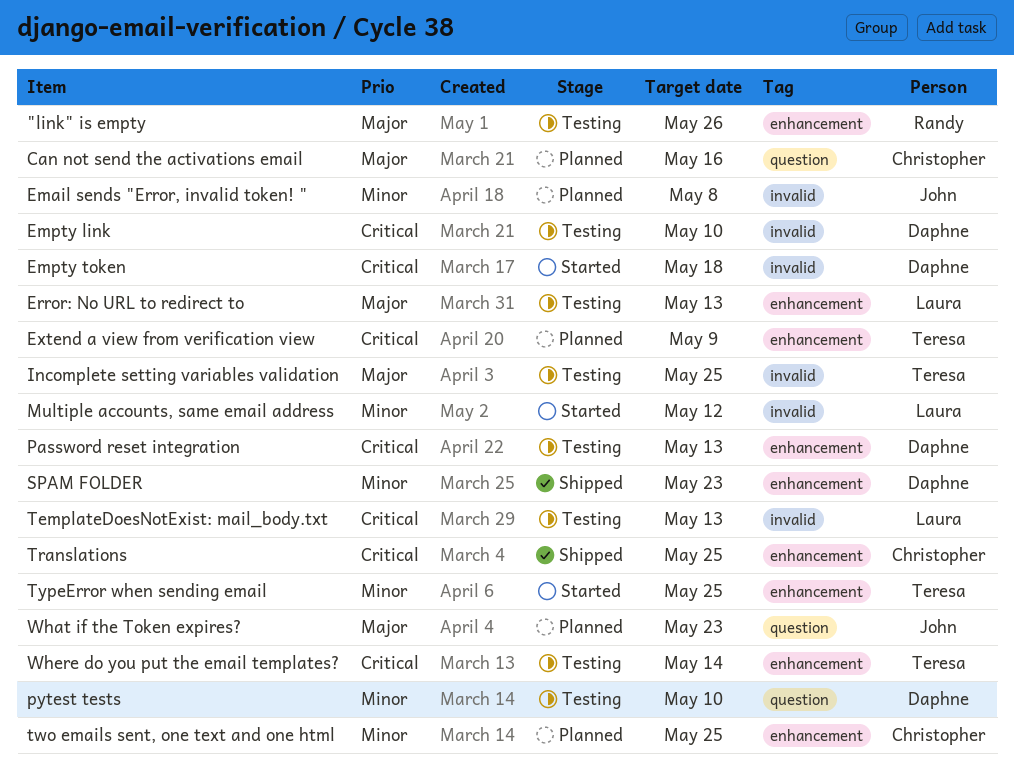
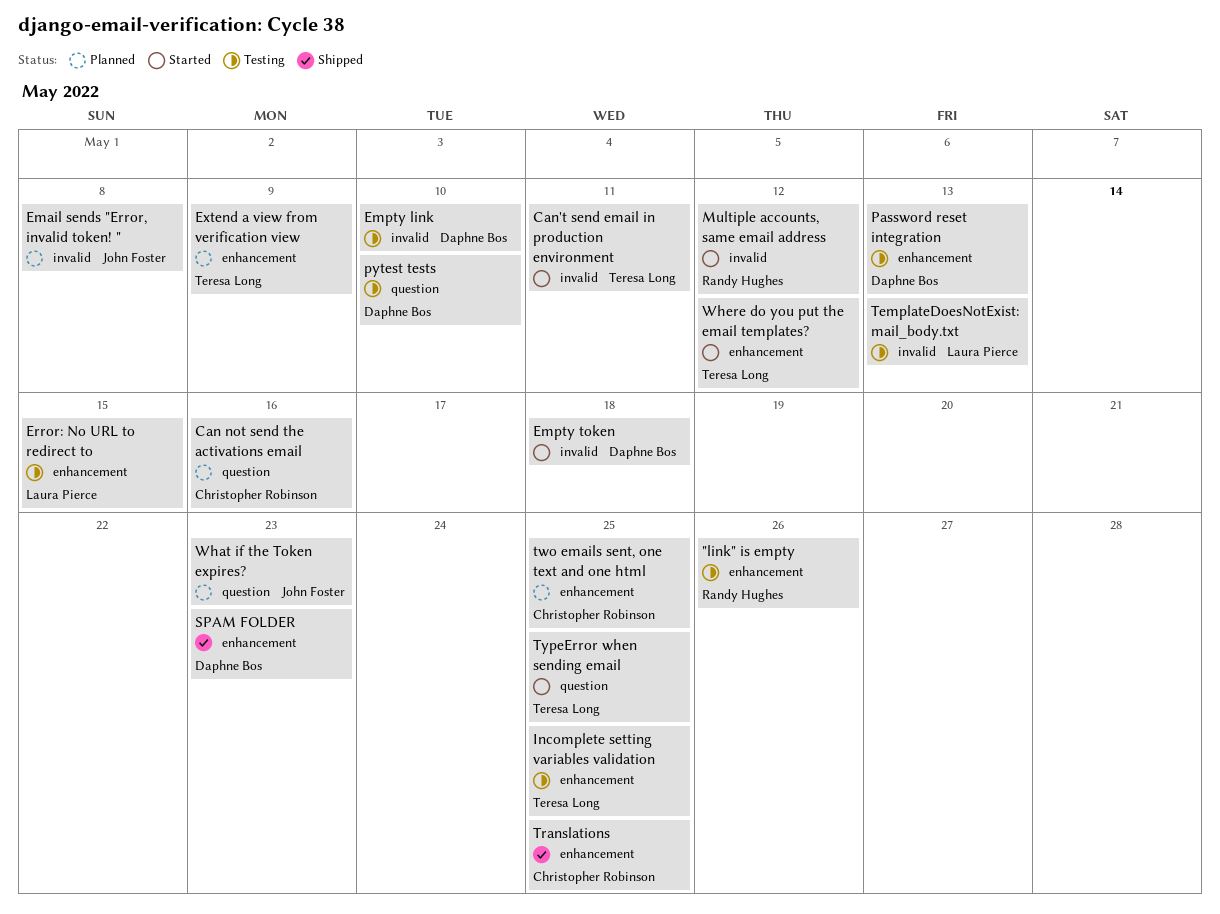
Can't send email in production environment: none -> present
Error: No URL to redirect to, due: May 13 -> May 15
Incomplete setting variables validation, label: invalid -> enhancement
Multiple accounts, same email address, owner: Laura Pierce -> Randy Hughes
TypeError when sending email, label: enhancement -> question
Where do you put the email templates?, status: Testing -> Started
Where do you put the email templates?, due: May 14 -> May 12

